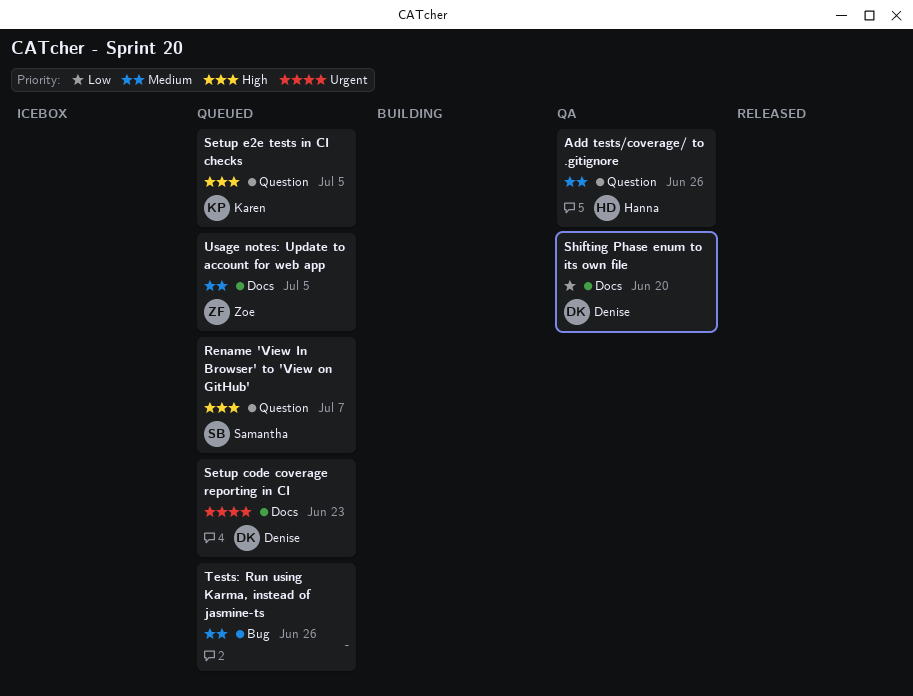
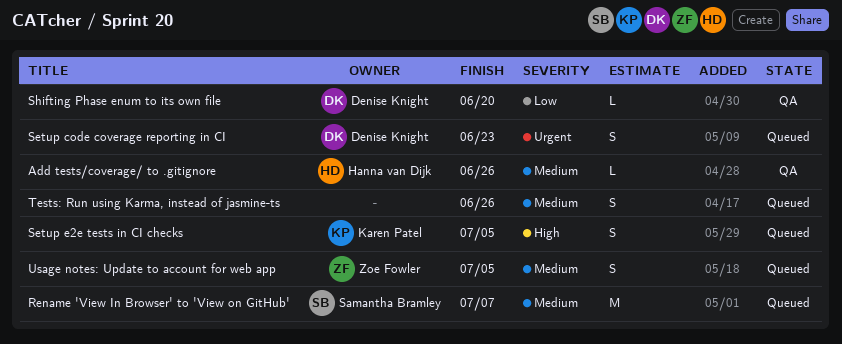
Rename 'View In Browser' to 'View on GitHub', priority: High -> Medium

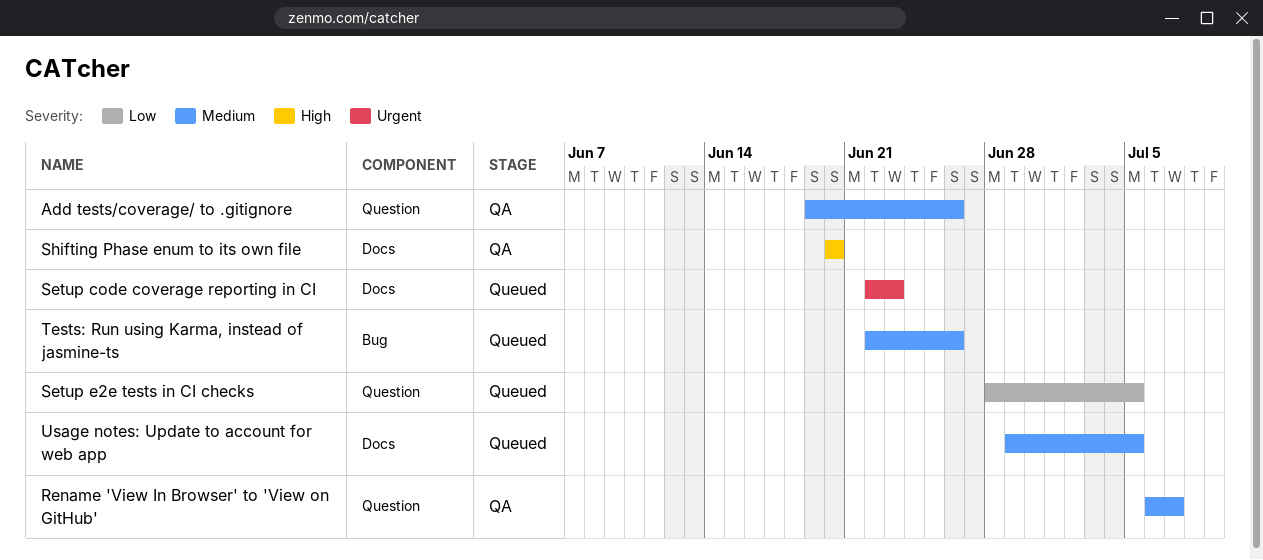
Rename 'View In Browser' to 'View on GitHub', status: Queued -> QA
Setup e2e tests in CI checks, priority: High -> Low
Shifting Phase enum to its own file, priority: Low -> High

